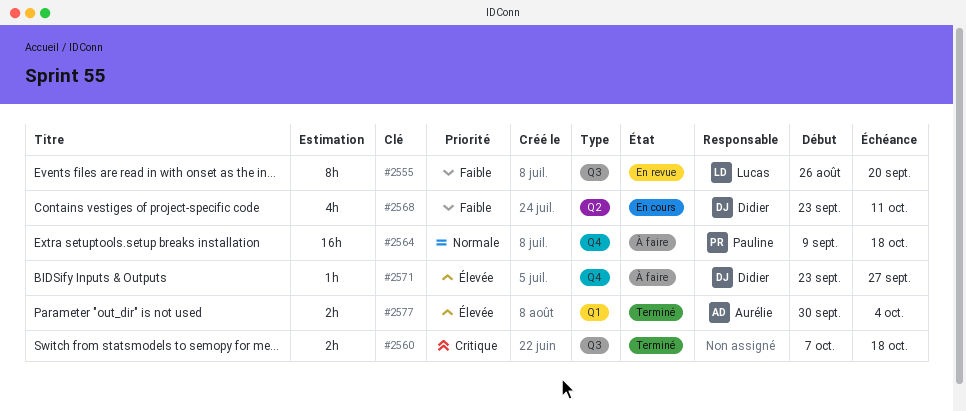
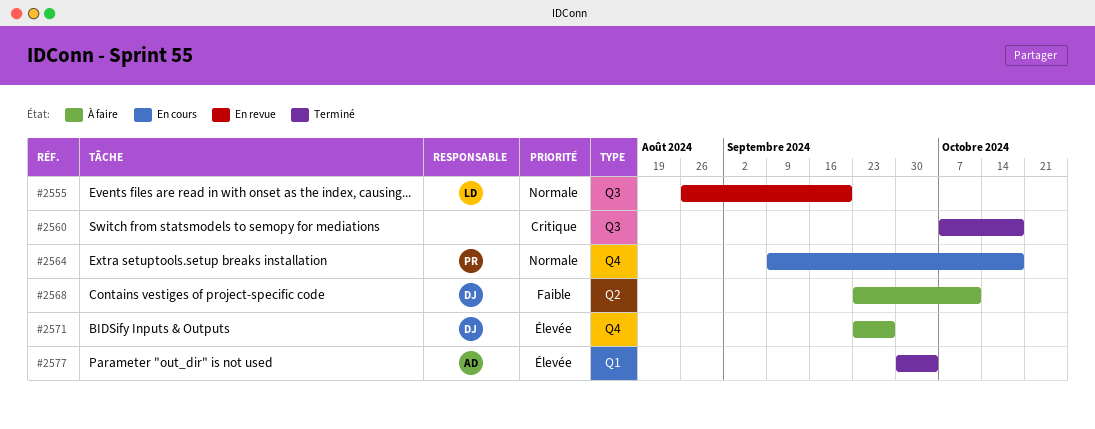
#2555, priority: Faible -> Normale
#2564, status: À faire -> En cours
#2568, status: En cours -> À faire

